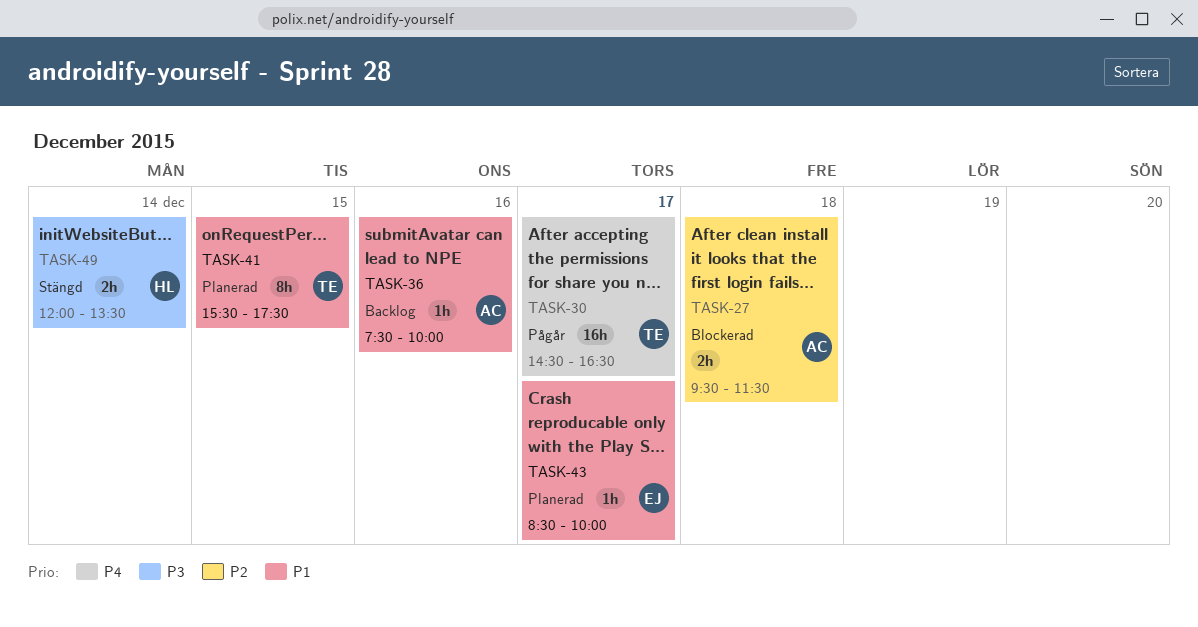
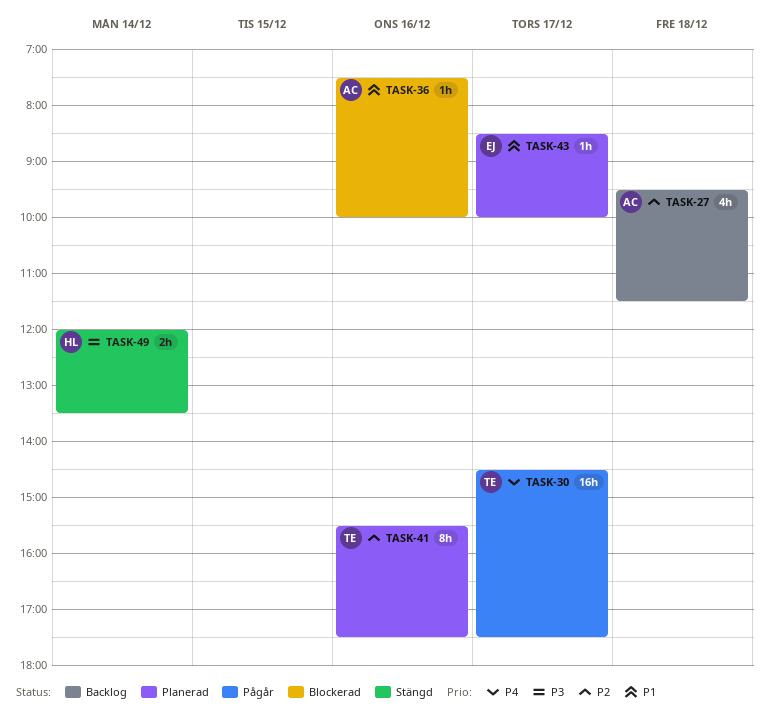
TASK-27, status: Blockerad -> Backlog
TASK-27, estimate: 2h -> 4h
TASK-30, ends: 16:30 -> 17:30
TASK-36, status: Backlog -> Blockerad
TASK-41, priority: P1 -> P2
TASK-41, day: Dec 15 -> Dec 16

